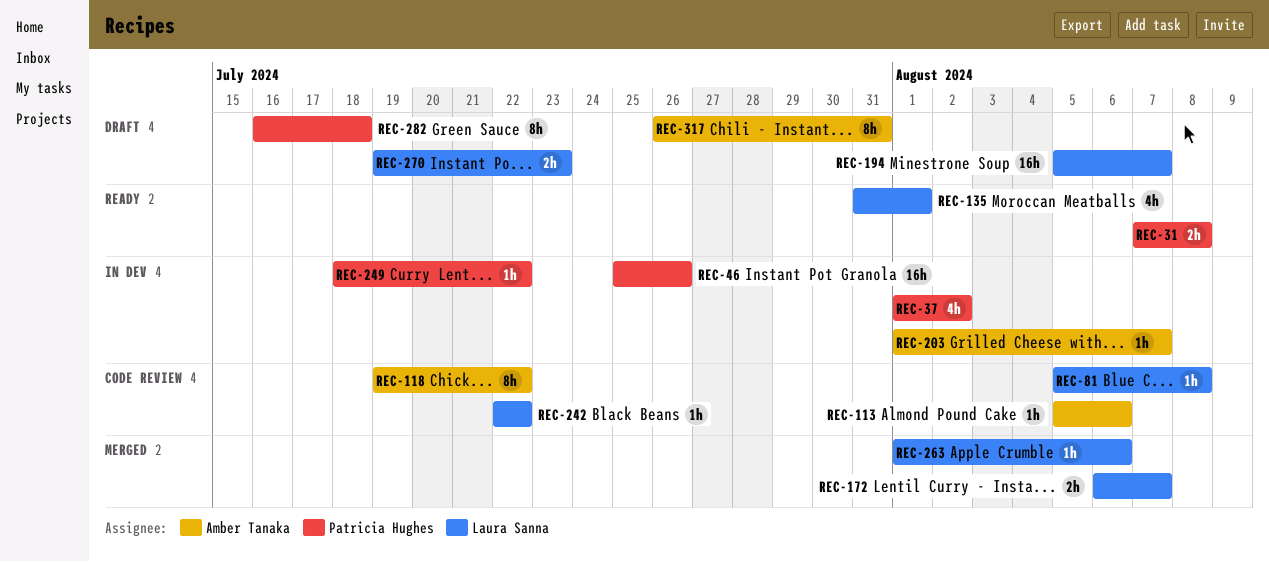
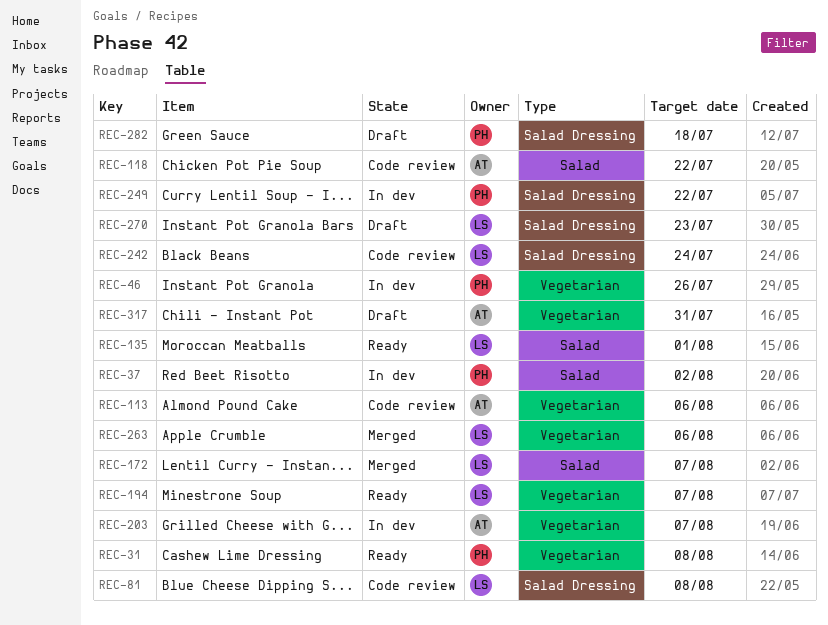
REC-194, status: Draft -> Ready
REC-242, due: Jul 22 -> Jul 24

